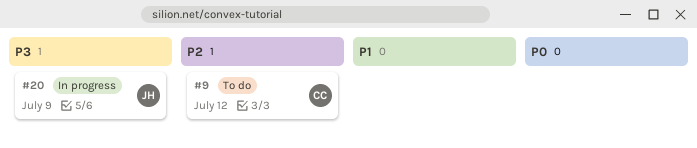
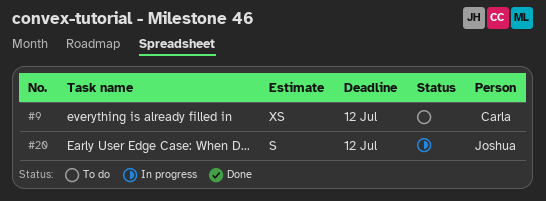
#20, due: Jul 9 -> Jul 12

